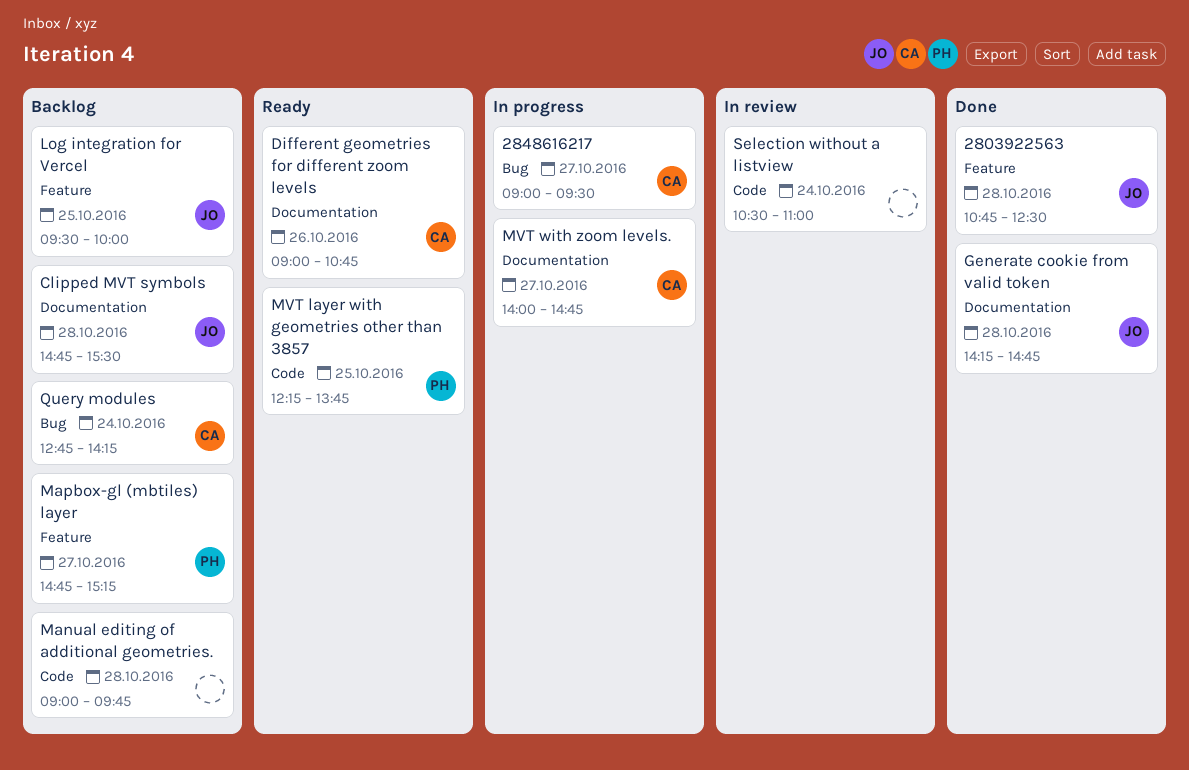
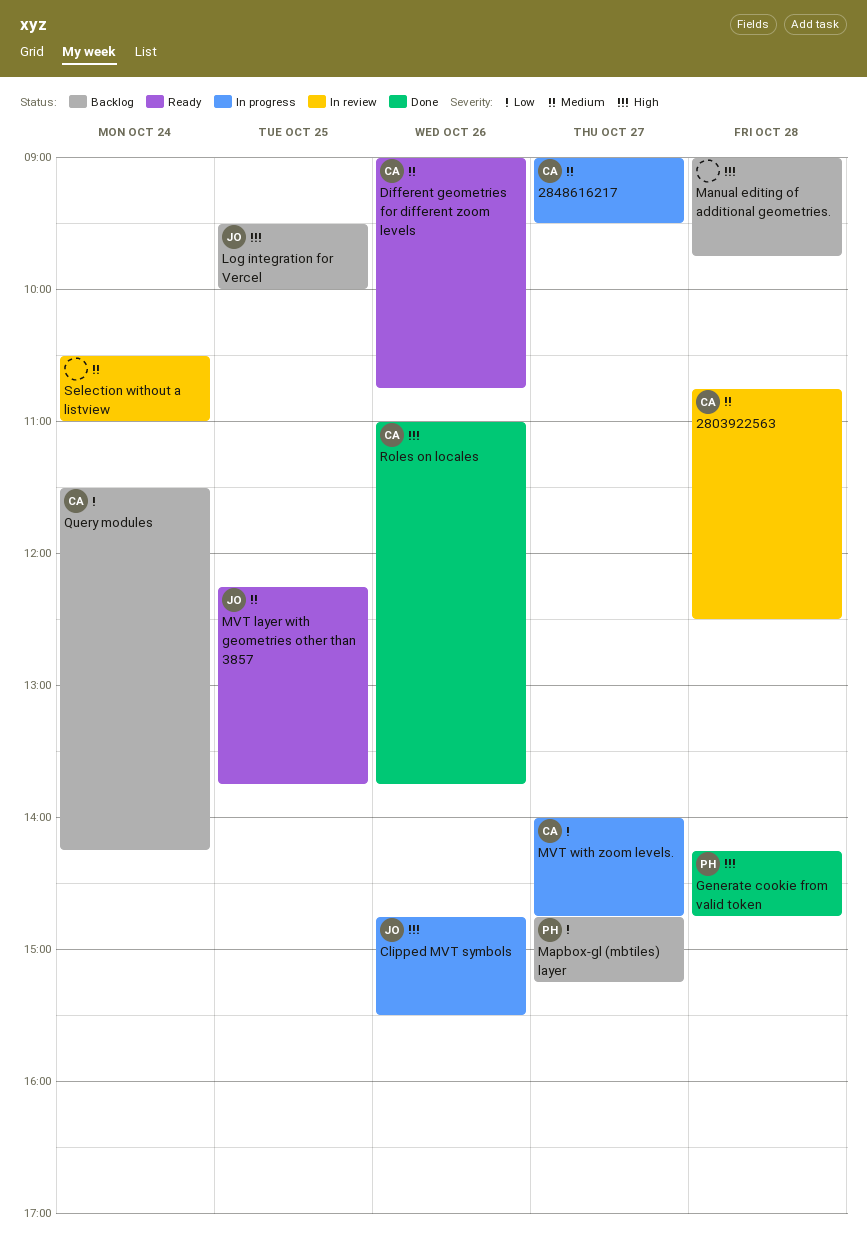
2803922563, status: Done -> In review
2803922563, owner: JO -> CA
Clipped MVT symbols, status: Backlog -> In progress
Clipped MVT symbols, day: Oct 28 -> Oct 26
Generate cookie from valid token, owner: JO -> PH
MVT layer with geometries other than 3857, owner: PH -> JO
Query modules, begins: 12:45 -> 11:30
Roles on locales: none -> present

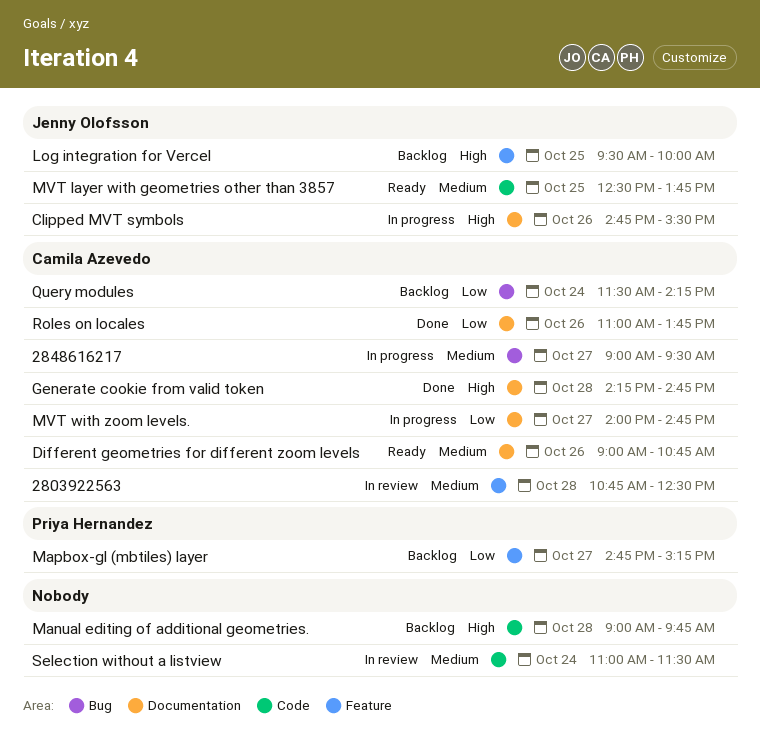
Generate cookie from valid token, owner: Priya Hernandez -> Camila Azevedo
MVT layer with geometries other than 3857, begins: 12:15 -> 12:30
Roles on locales, priority: High -> Low
Selection without a listview, begins: 10:30 -> 11:00
Selection without a listview, ends: 11:00 -> 11:30

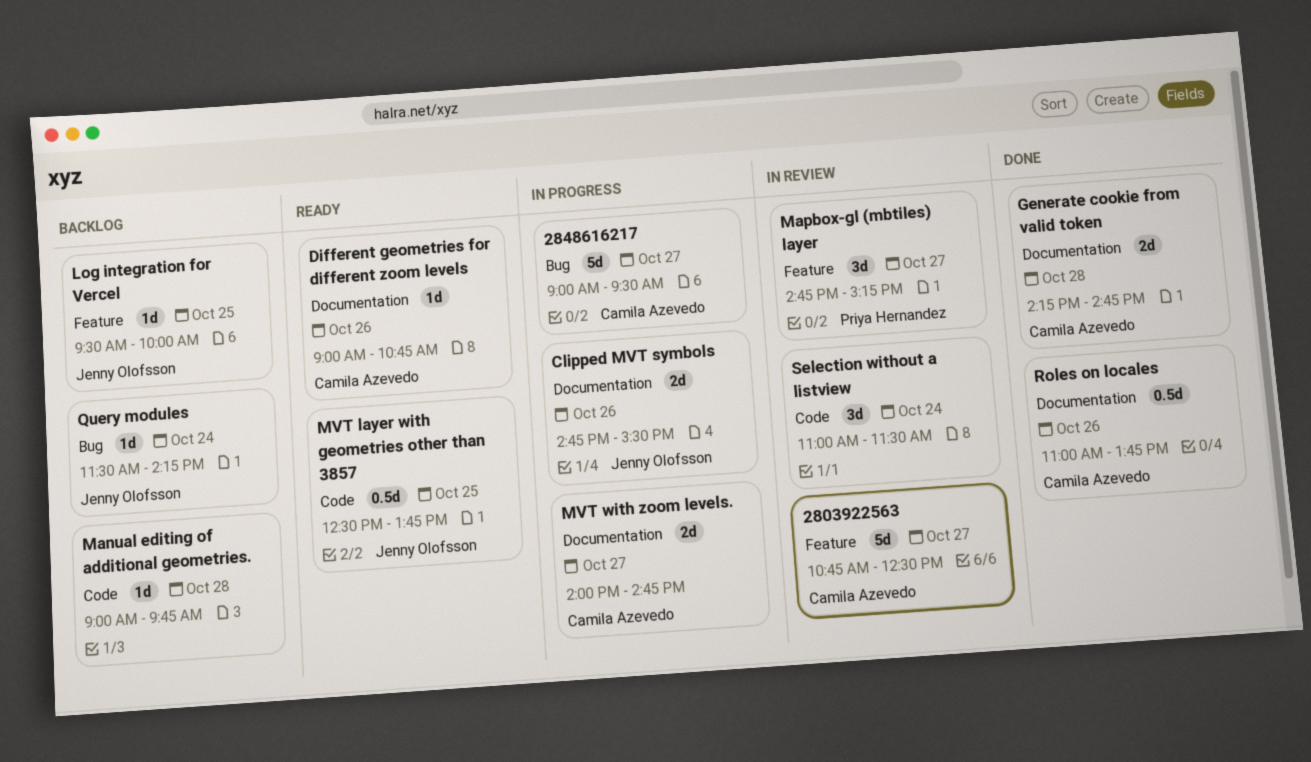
2803922563, day: Oct 28 -> Oct 27
Mapbox-gl (mbtiles) layer, status: Backlog -> In review
Query modules, owner: Camila Azevedo -> Jenny Olofsson

